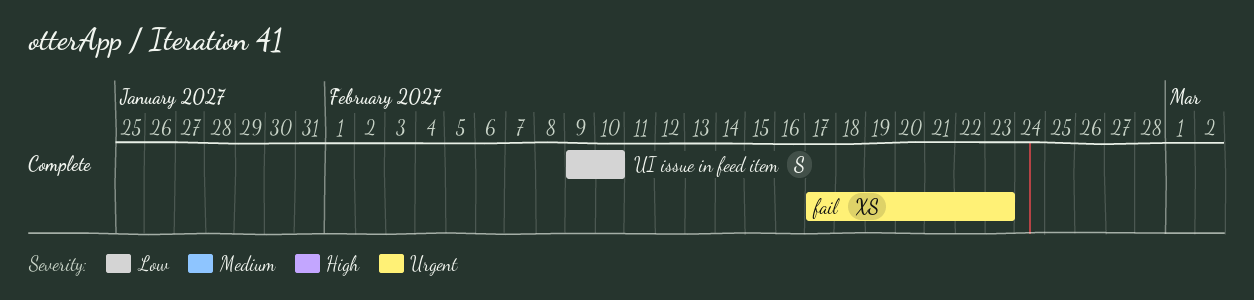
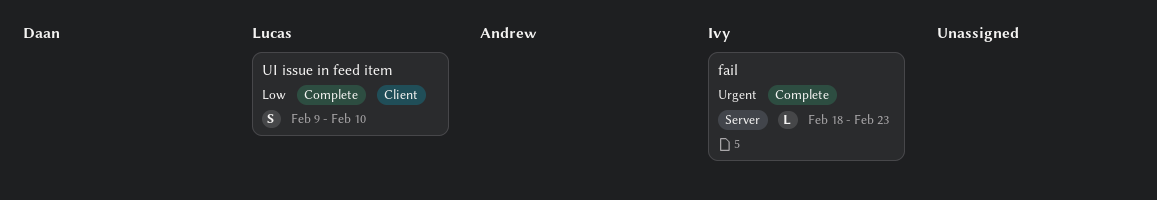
fail, estimate: XS -> L
fail, start: Feb 17 -> Feb 18

